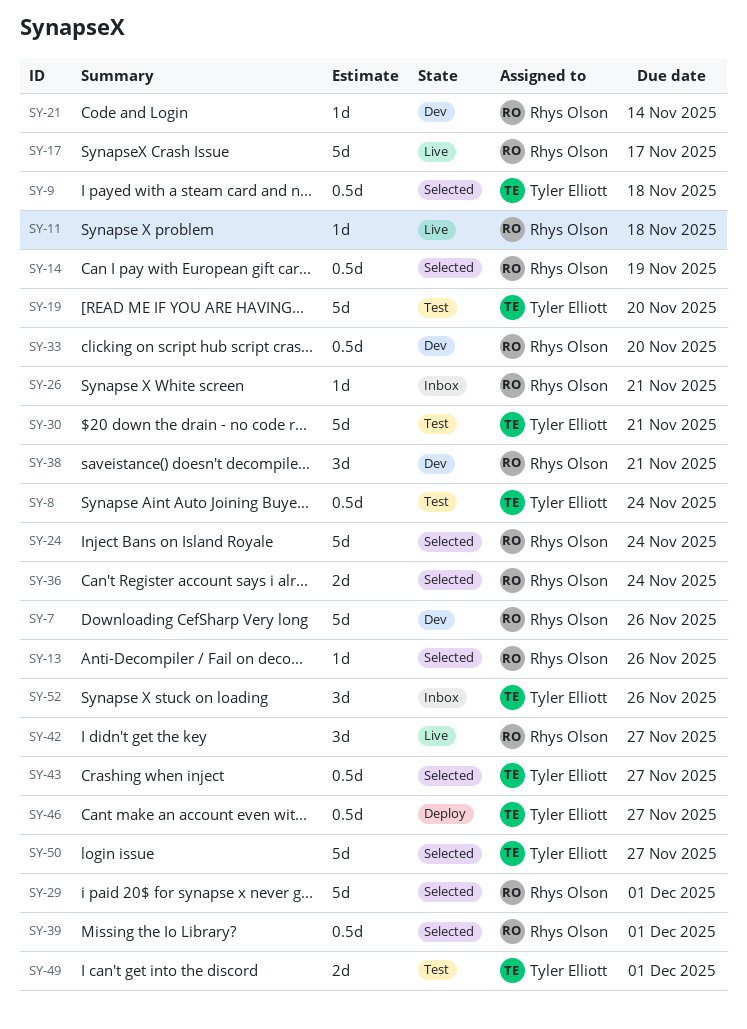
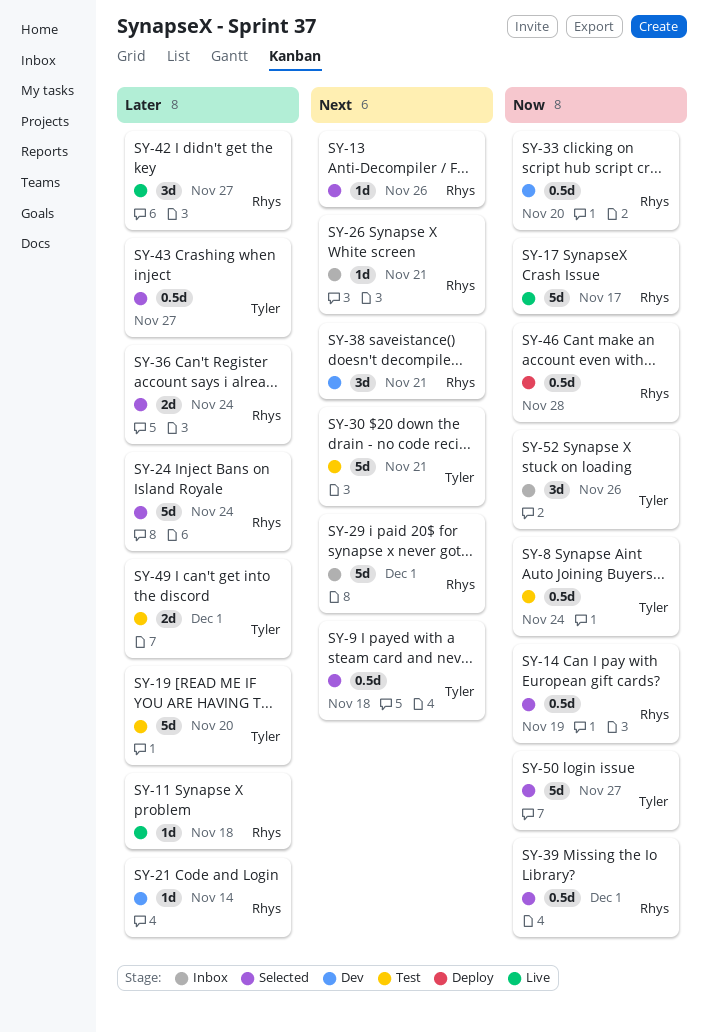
SY-7: present -> none
SY-29, status: Selected -> Inbox
SY-46, owner: Tyler Elliott -> Rhys Olson
SY-46, due: Nov 27 -> Nov 28

